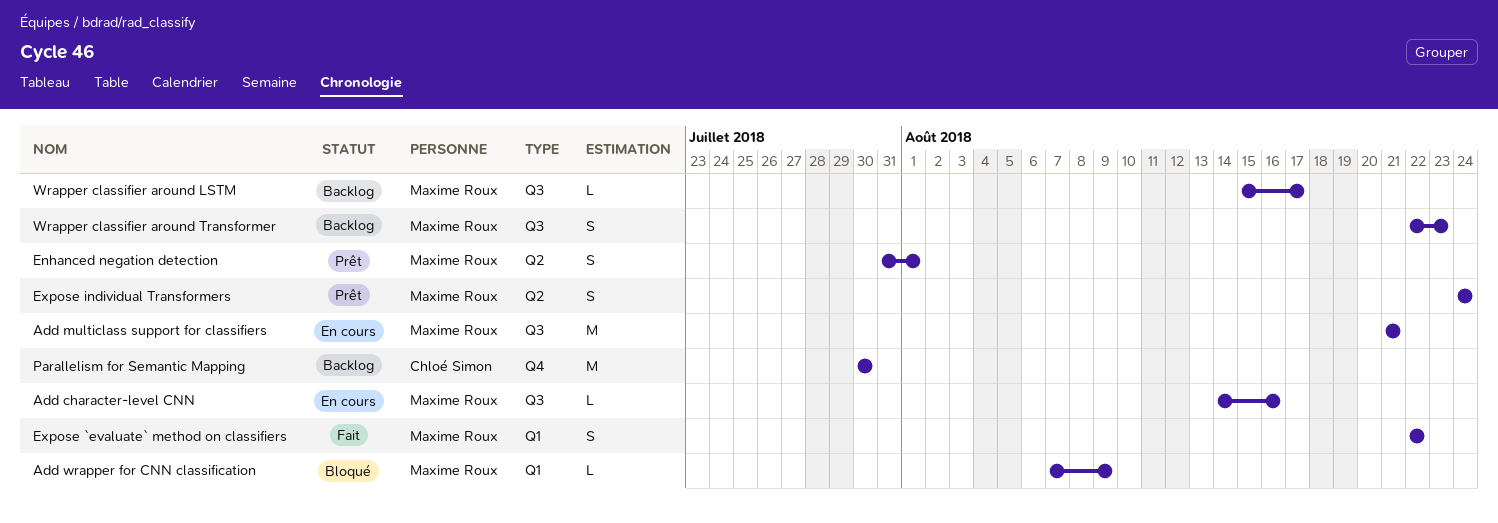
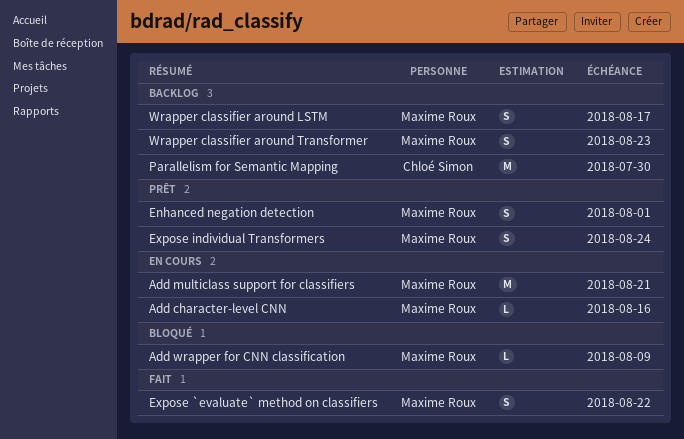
Wrapper classifier around LSTM, estimate: L -> S

